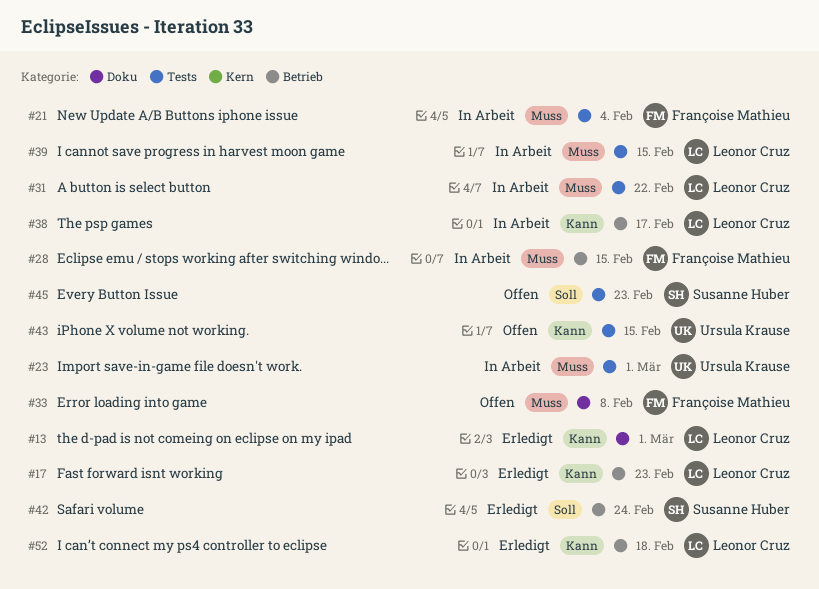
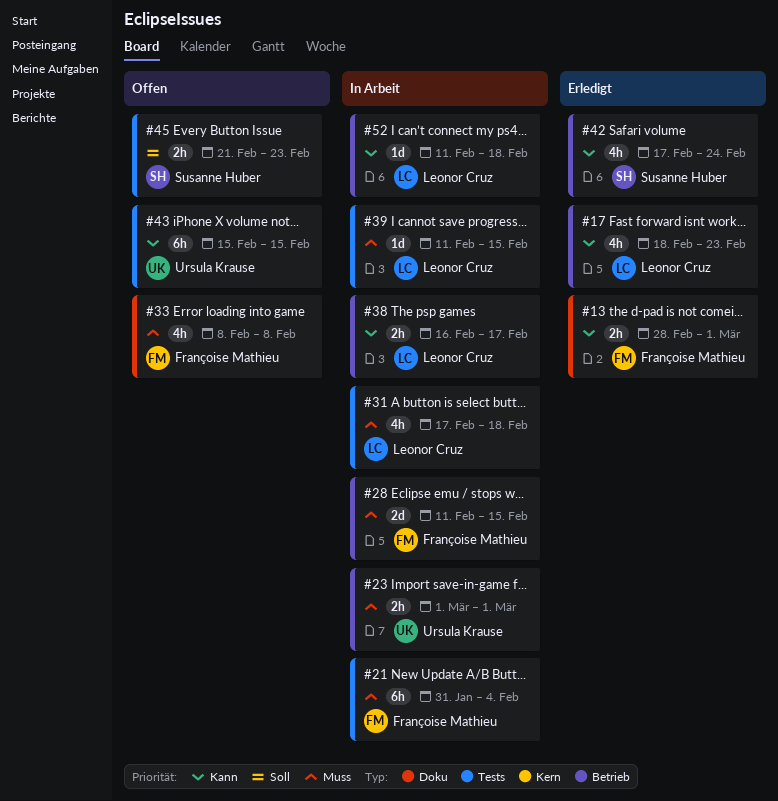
#13, owner: Leonor Cruz -> Françoise Mathieu
#23, label: Tests -> Betrieb
#31, due: Feb 22 -> Feb 18
#42, priority: Soll -> Kann
#52, status: Erledigt -> In Arbeit

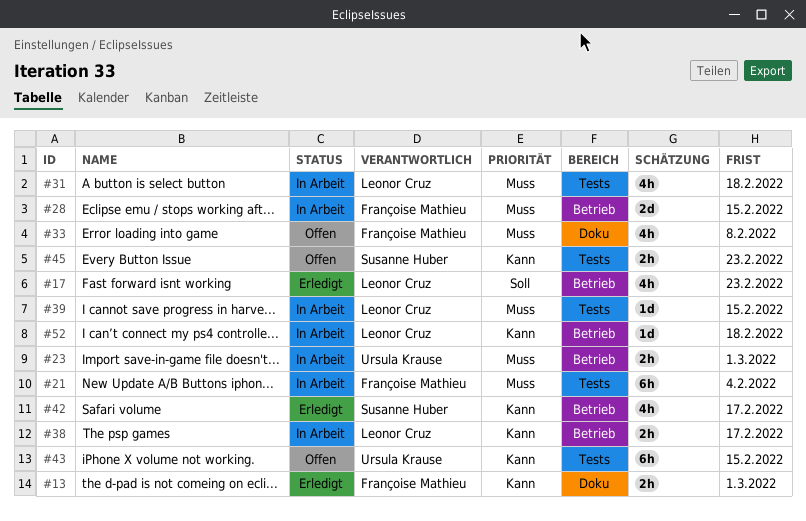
#17, priority: Kann -> Soll
#42, due: Feb 24 -> Feb 17
#45, priority: Soll -> Kann

